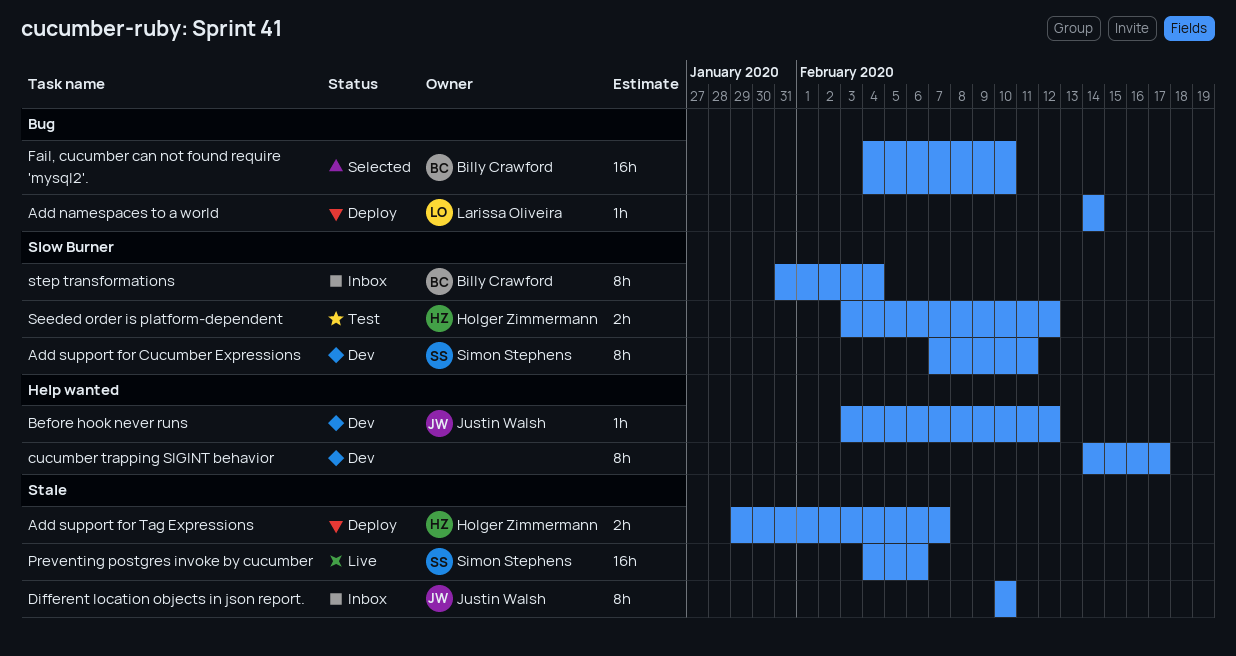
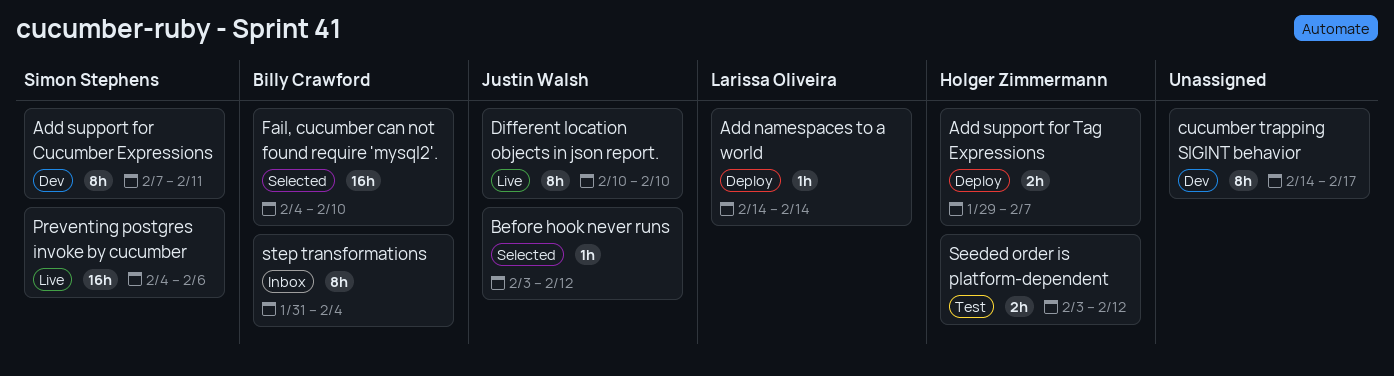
Before hook never runs, status: Dev -> Selected
Different location objects in json report., status: Inbox -> Live

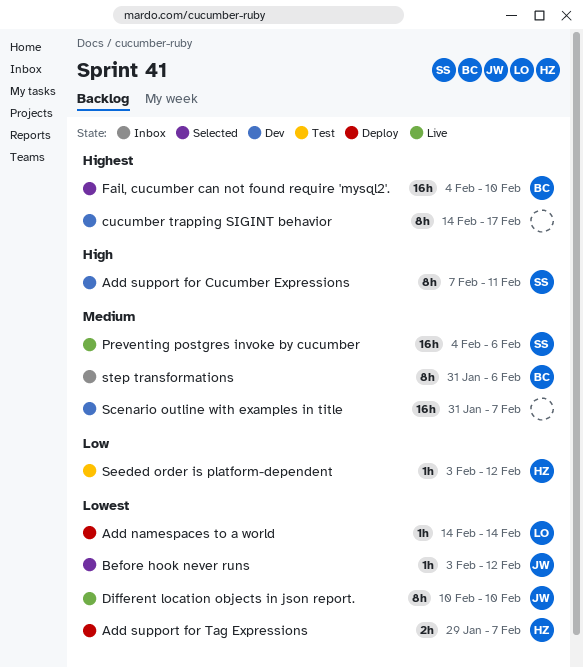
Scenario outline with examples in title: none -> present
Seeded order is platform-dependent, estimate: 2h -> 1h
step transformations, due: Feb 4 -> Feb 6

